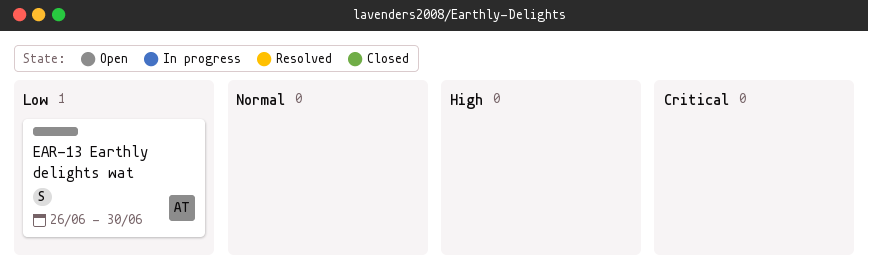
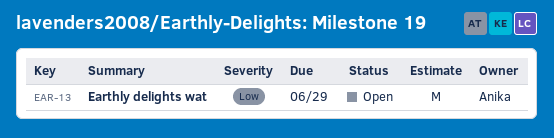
EAR-13, estimate: S -> M
EAR-13, due: Jun 30 -> Jun 29

